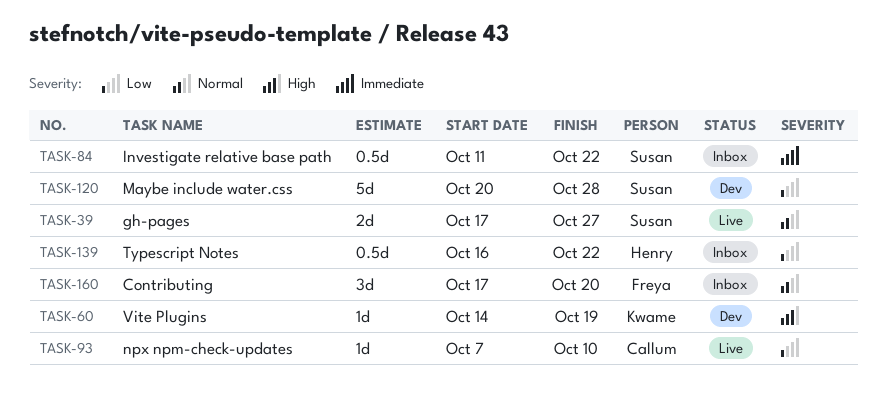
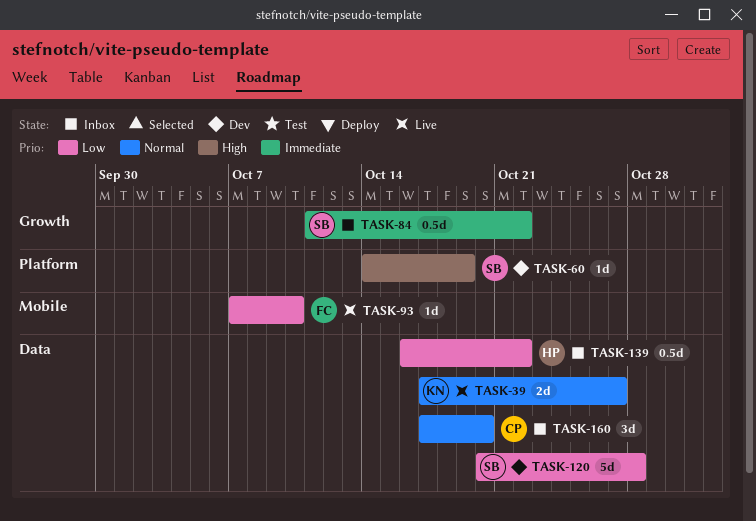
TASK-39, owner: Susan -> Kwame
TASK-60, owner: Kwame -> Susan
TASK-93, owner: Callum -> Freya
TASK-160, owner: Freya -> Callum

